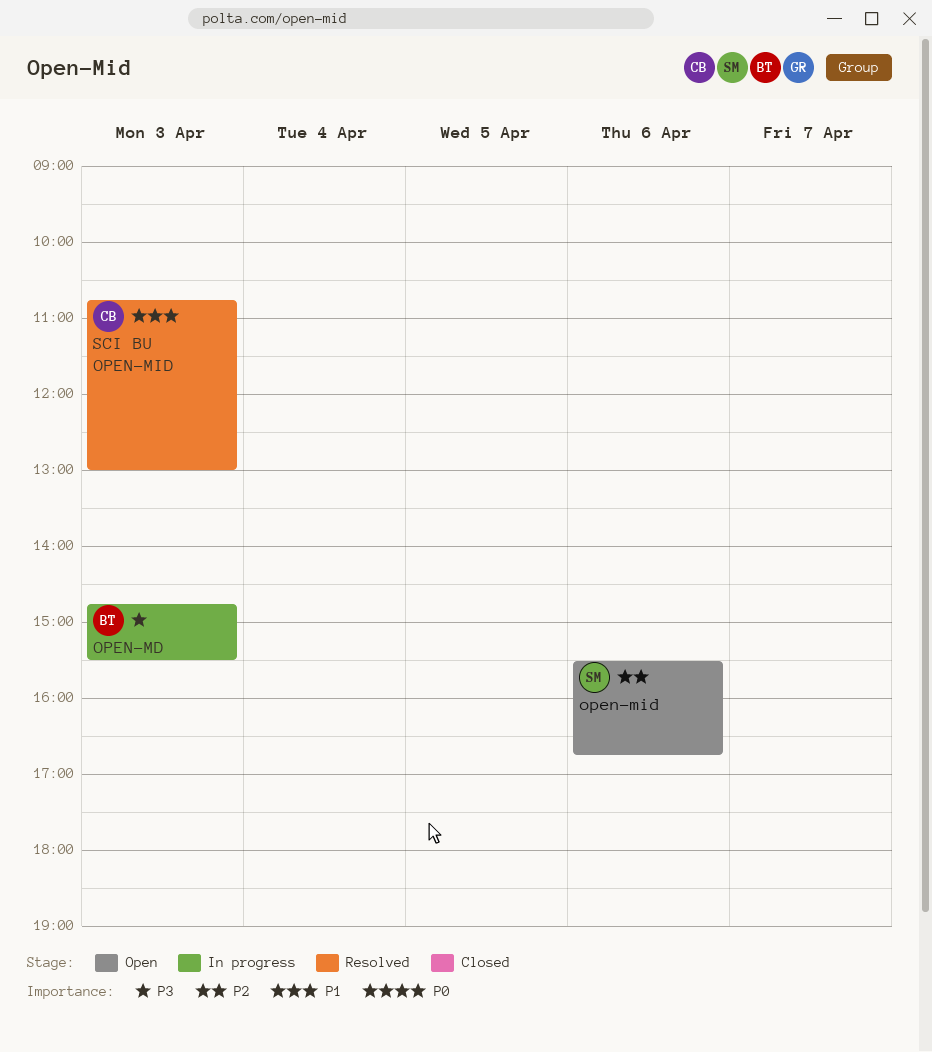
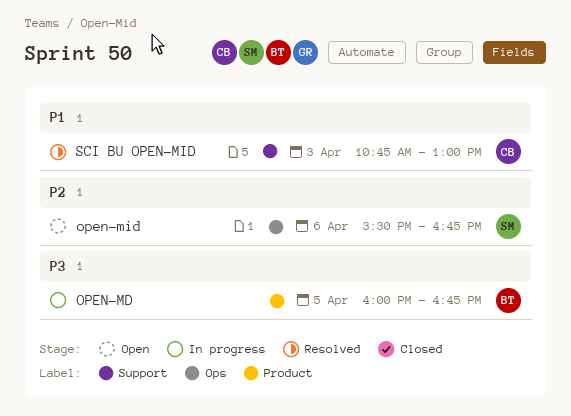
OPEN-MD, day: Apr 3 -> Apr 5
OPEN-MD, begins: 14:45 -> 16:00
OPEN-MD, ends: 15:30 -> 16:45

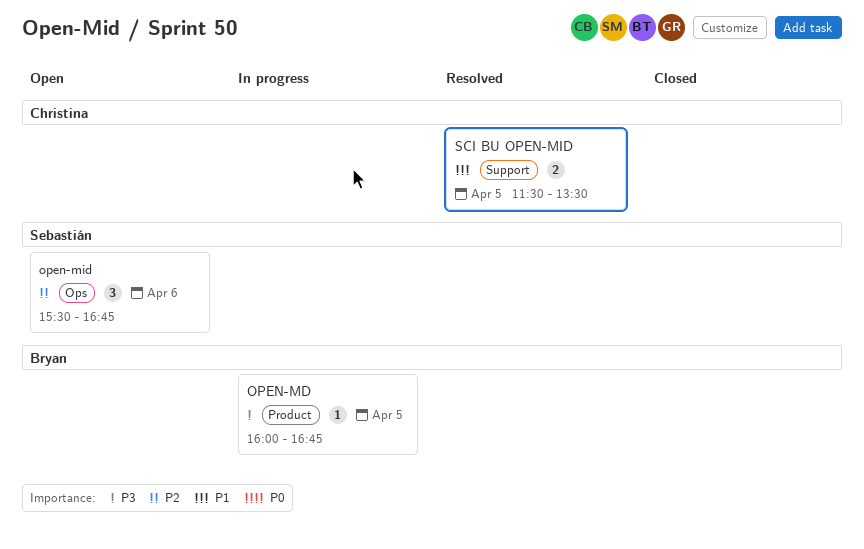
SCI BU OPEN-MID, day: Apr 3 -> Apr 5
SCI BU OPEN-MID, begins: 10:45 -> 11:30
SCI BU OPEN-MID, ends: 13:00 -> 13:30

